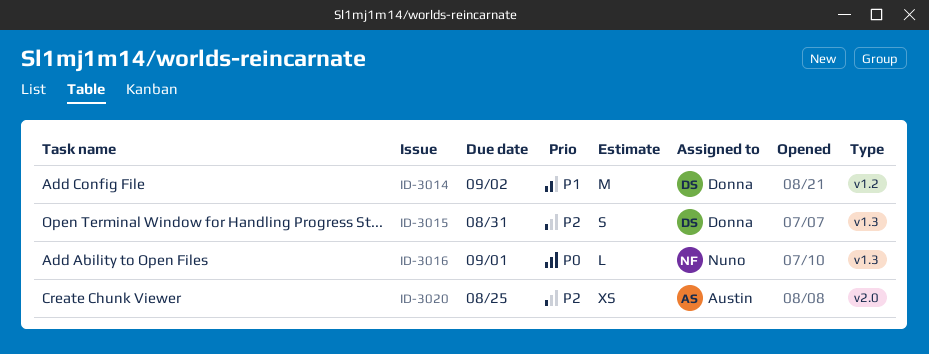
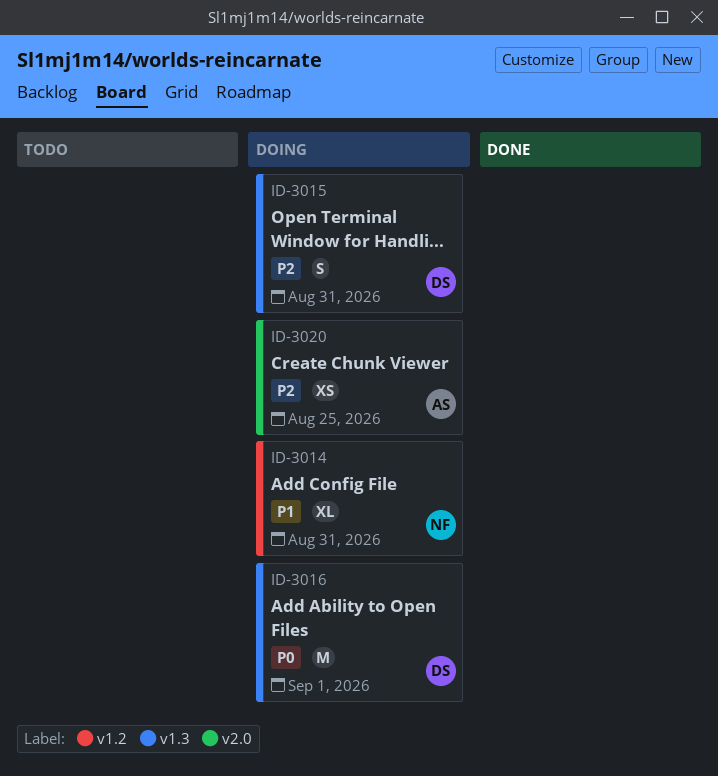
ID-3014, owner: Donna -> Nuno
ID-3014, estimate: M -> XL
ID-3014, due: Sep 2 -> Aug 31
ID-3016, owner: Nuno -> Donna
ID-3016, estimate: L -> M

